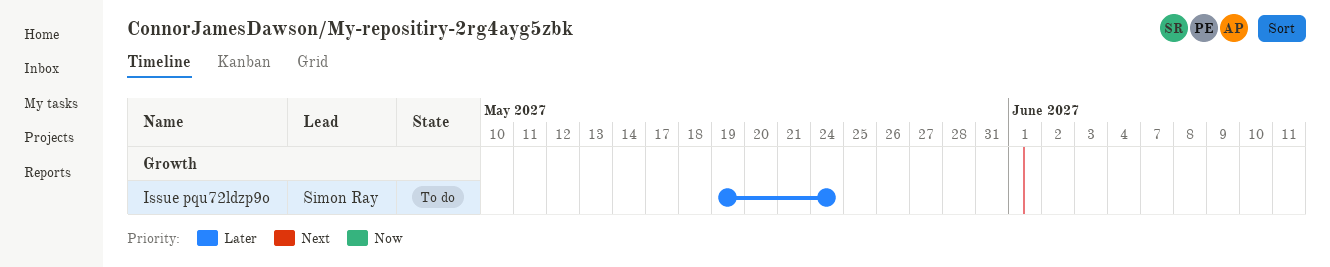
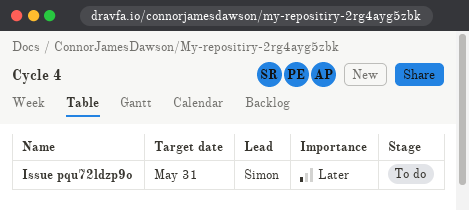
Issue pqu72ldzp9o, due: May 24 -> May 31

